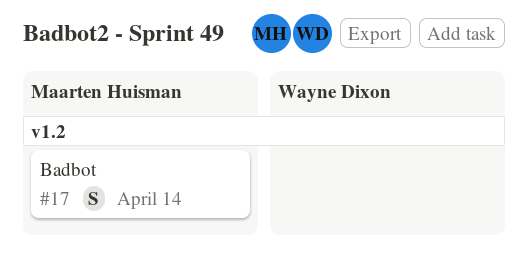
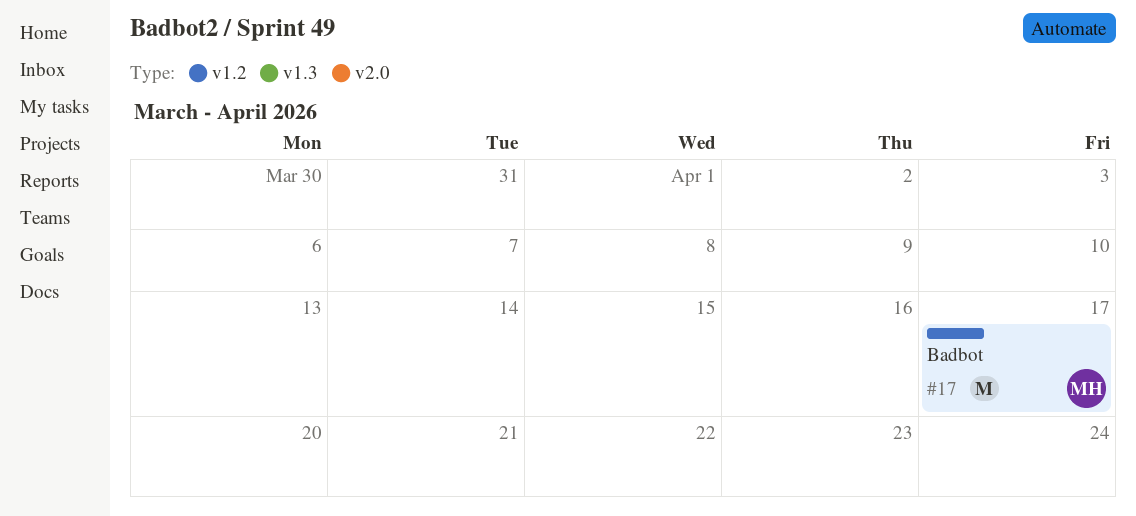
#17, estimate: S -> M
#17, due: Apr 14 -> Apr 17

